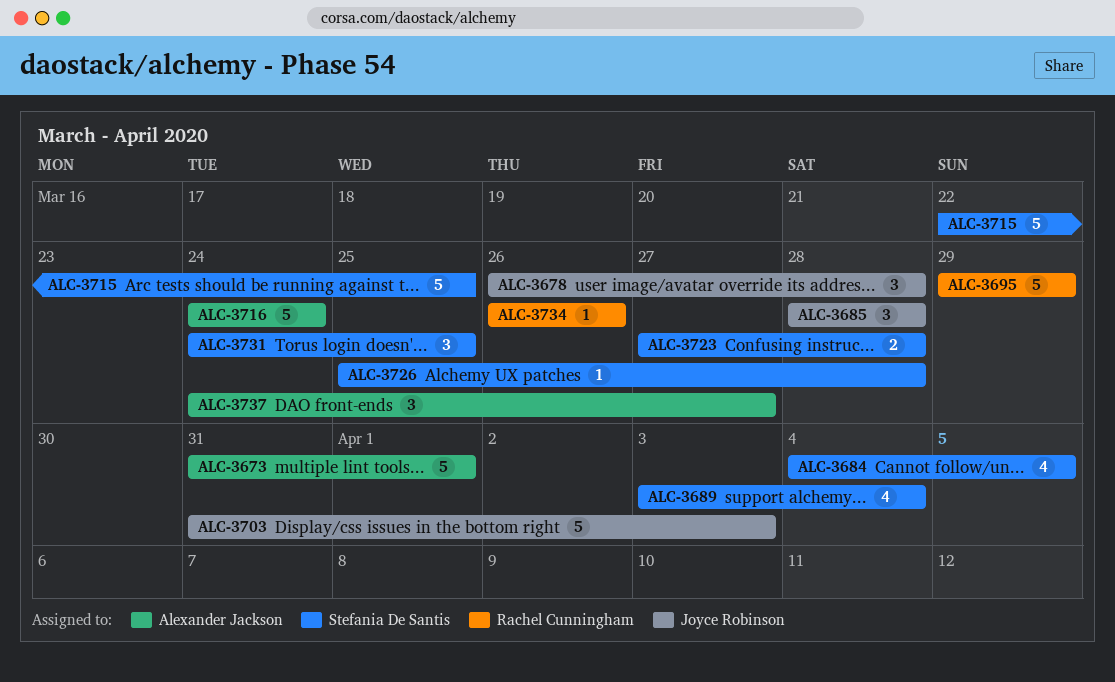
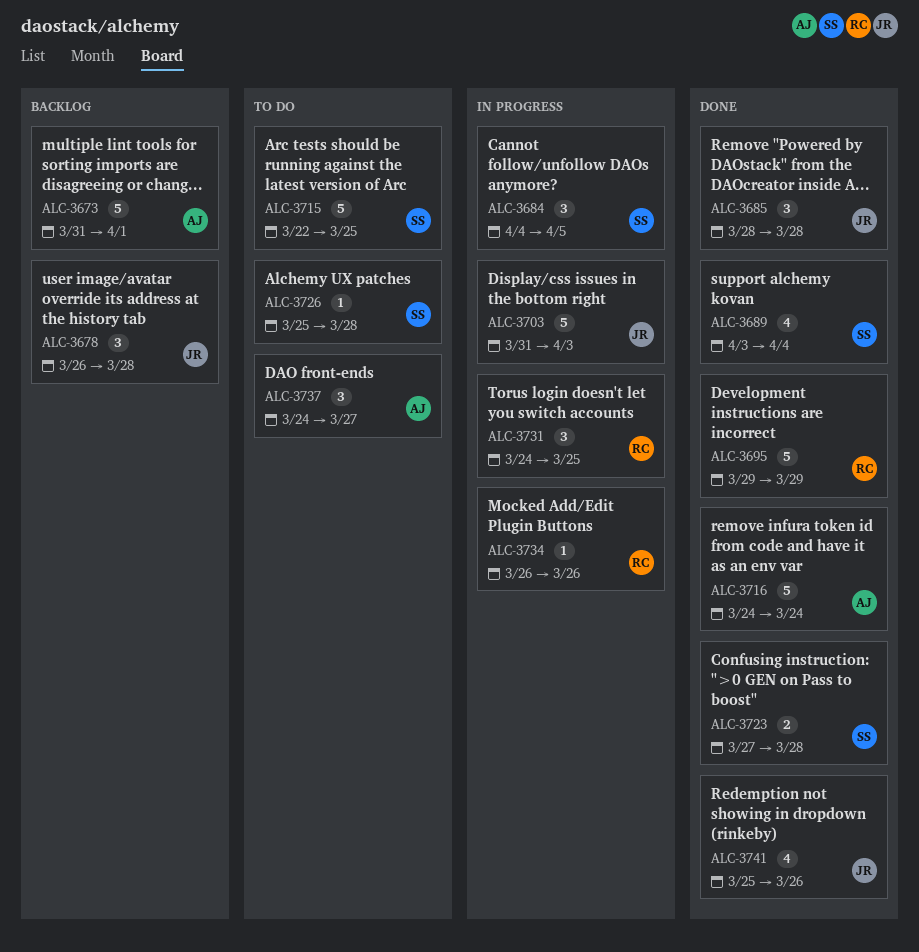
ALC-3684, estimate: 4 -> 3
ALC-3731, owner: Stefania De Santis -> Rachel Cunningham
ALC-3741: none -> present

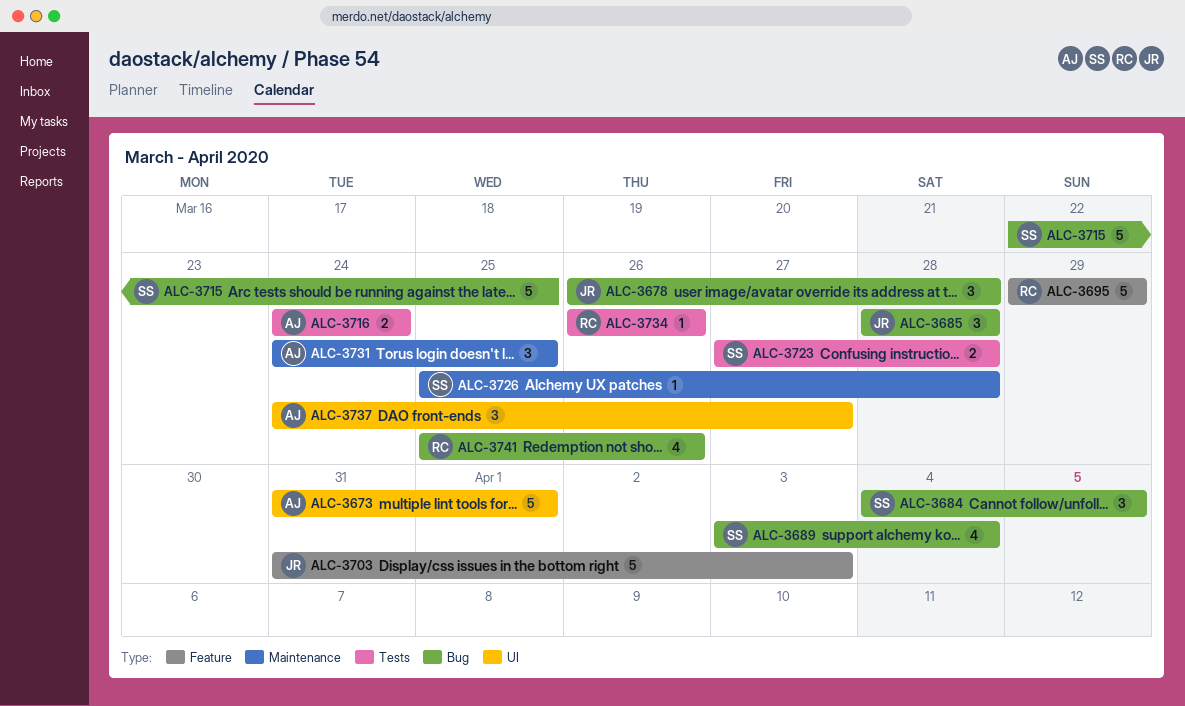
ALC-3716, estimate: 5 -> 2
ALC-3731, owner: RC -> AJ
ALC-3741, owner: JR -> RC

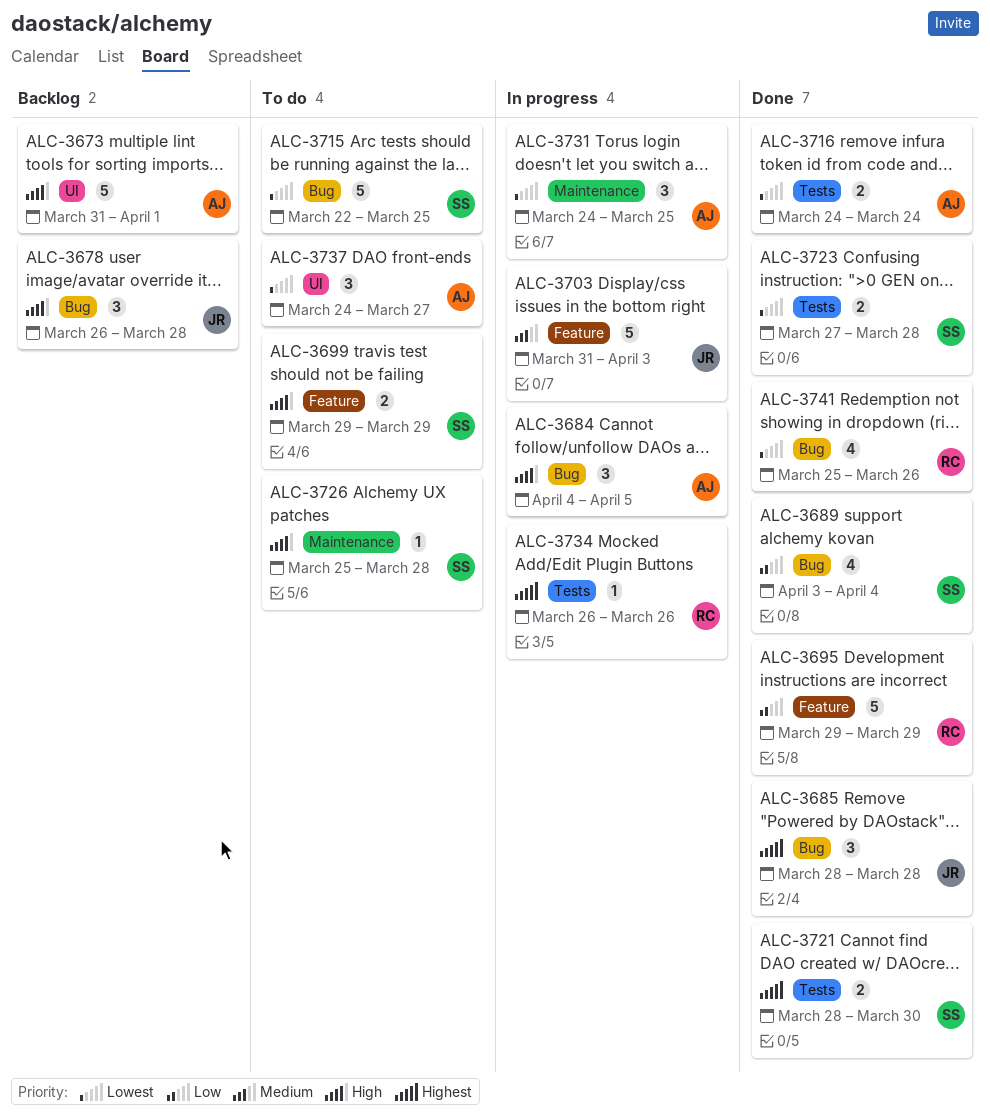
ALC-3684, owner: SS -> AJ
ALC-3699: none -> present
ALC-3721: none -> present

